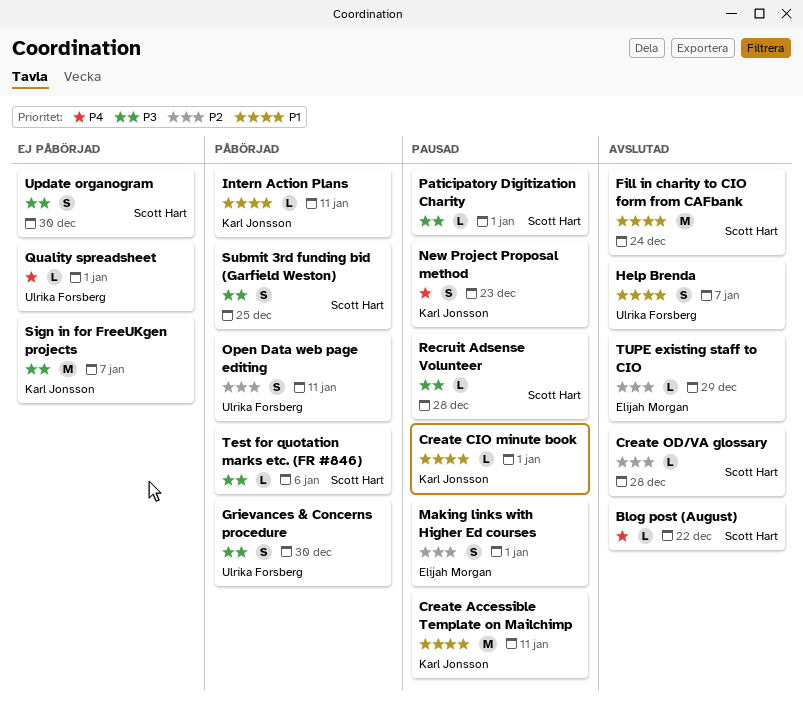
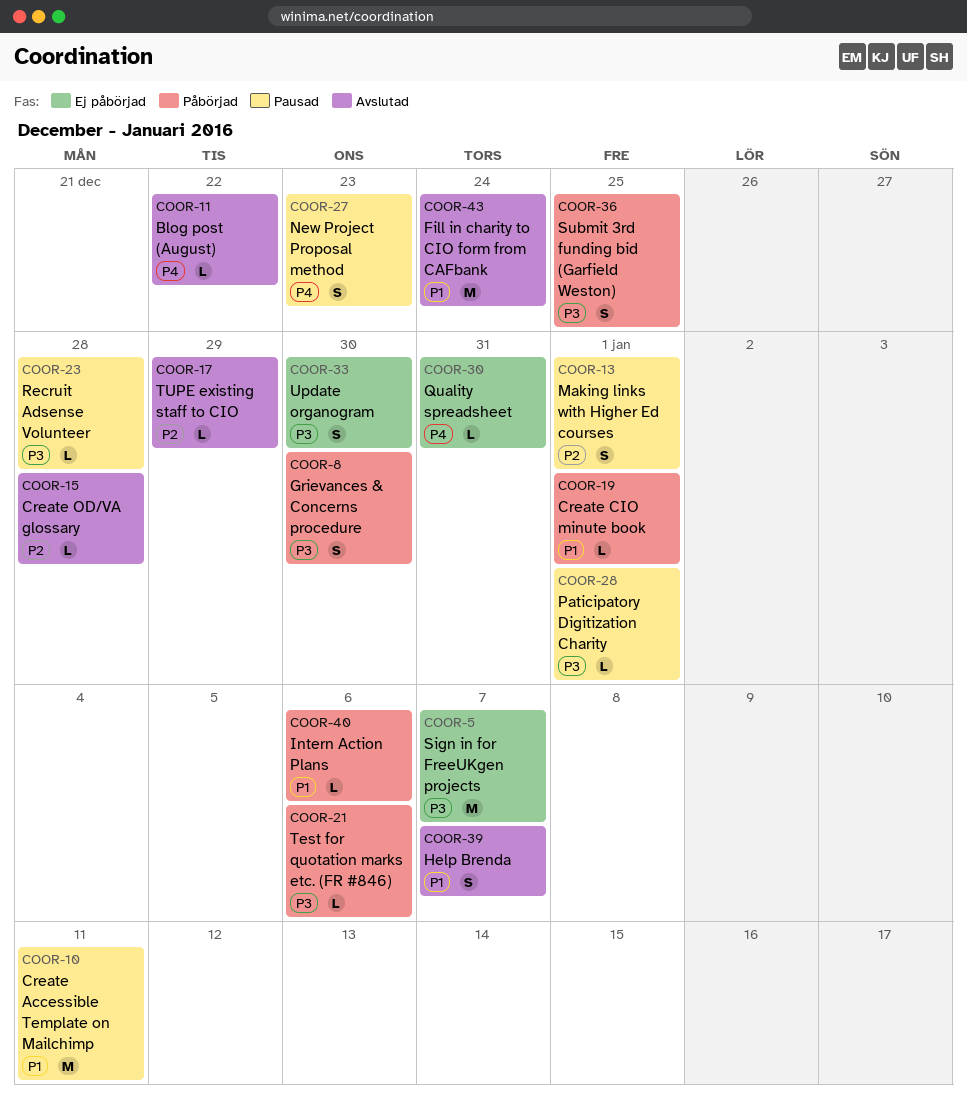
Create CIO minute book, status: Pausad -> Påbörjad
Intern Action Plans, due: Jan 11 -> Jan 6
Open Data web page editing: present -> none
Quality spreadsheet, due: Jan 1 -> Dec 31

